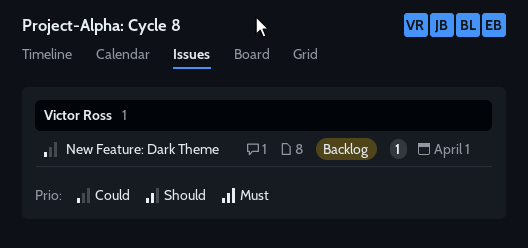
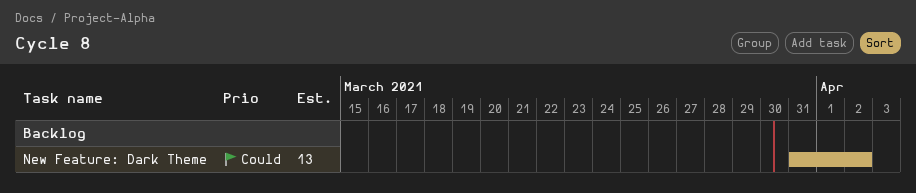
New Feature: Dark Theme, estimate: 1 -> 13
New Feature: Dark Theme, due: Apr 1 -> Apr 2

